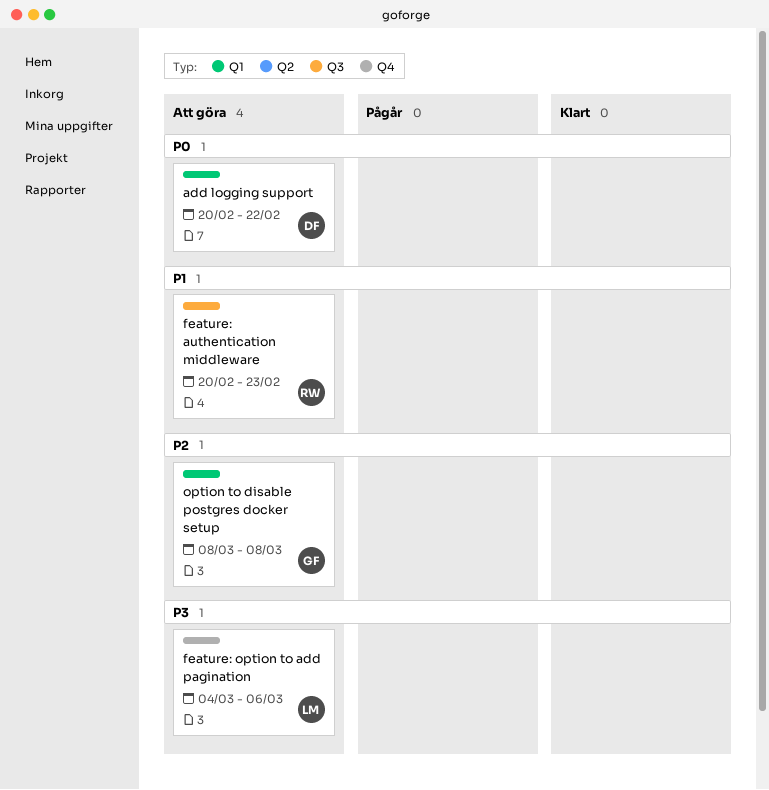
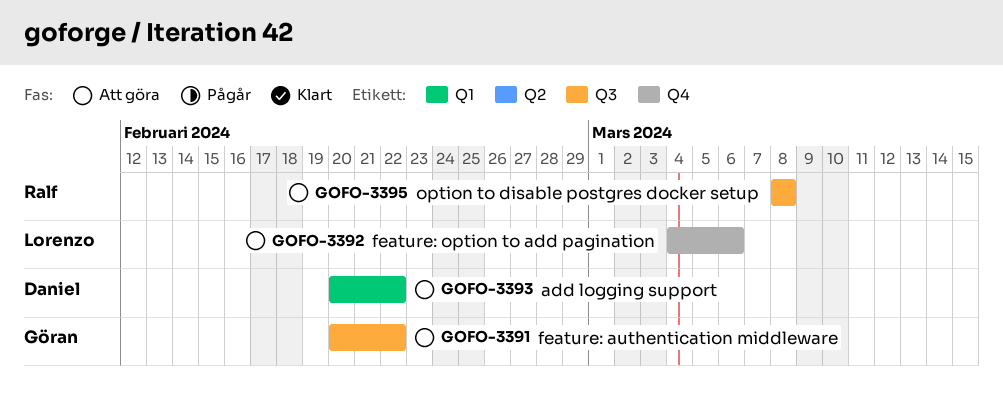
feature: authentication middleware, owner: Ralf -> Göran
feature: authentication middleware, due: Feb 23 -> Feb 22
option to disable postgres docker setup, owner: Göran -> Ralf
option to disable postgres docker setup, label: Q1 -> Q3

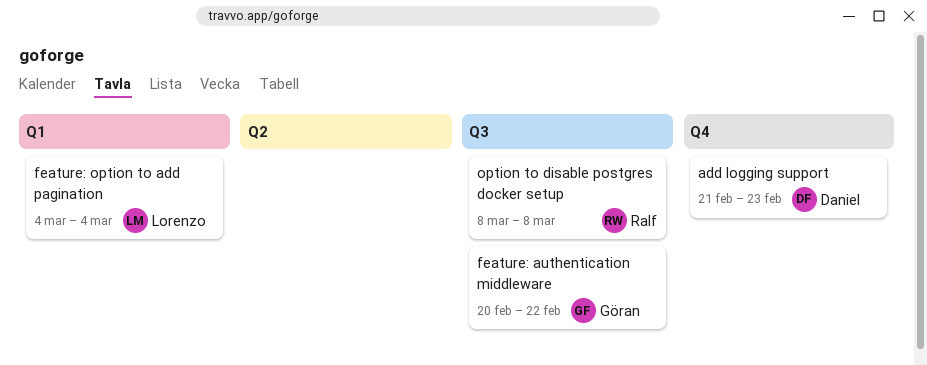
add logging support, label: Q1 -> Q4
add logging support, start: Feb 20 -> Feb 21
add logging support, due: Feb 22 -> Feb 23
feature: option to add pagination, label: Q4 -> Q1
feature: option to add pagination, due: Mar 6 -> Mar 4

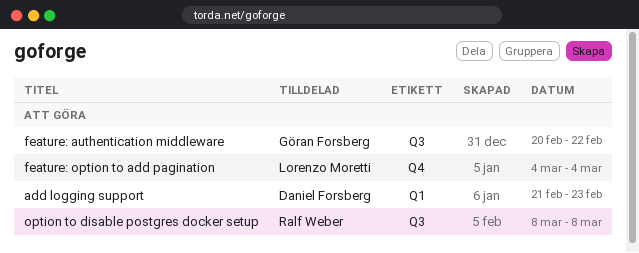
add logging support, label: Q4 -> Q1
feature: option to add pagination, label: Q1 -> Q4

